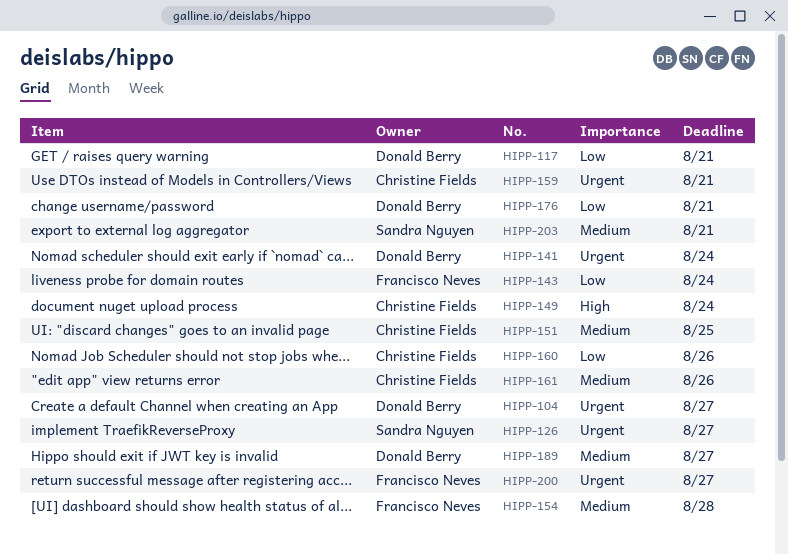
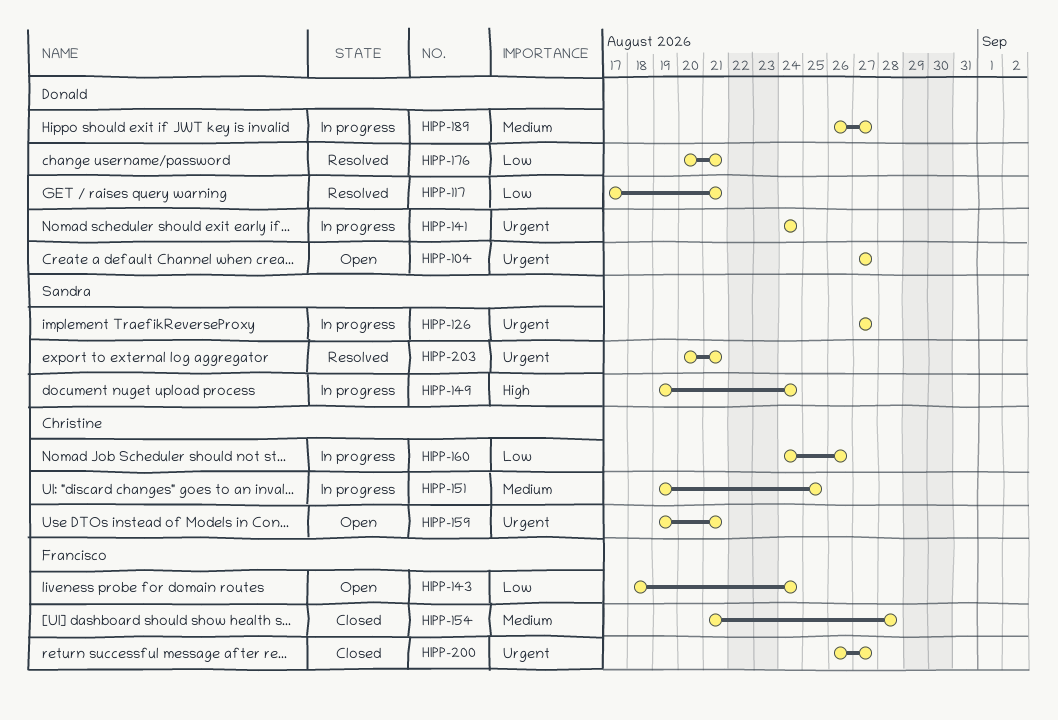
HIPP-149, owner: Christine Fields -> Sandra Nguyen
HIPP-161: present -> none
HIPP-203, priority: Medium -> Urgent

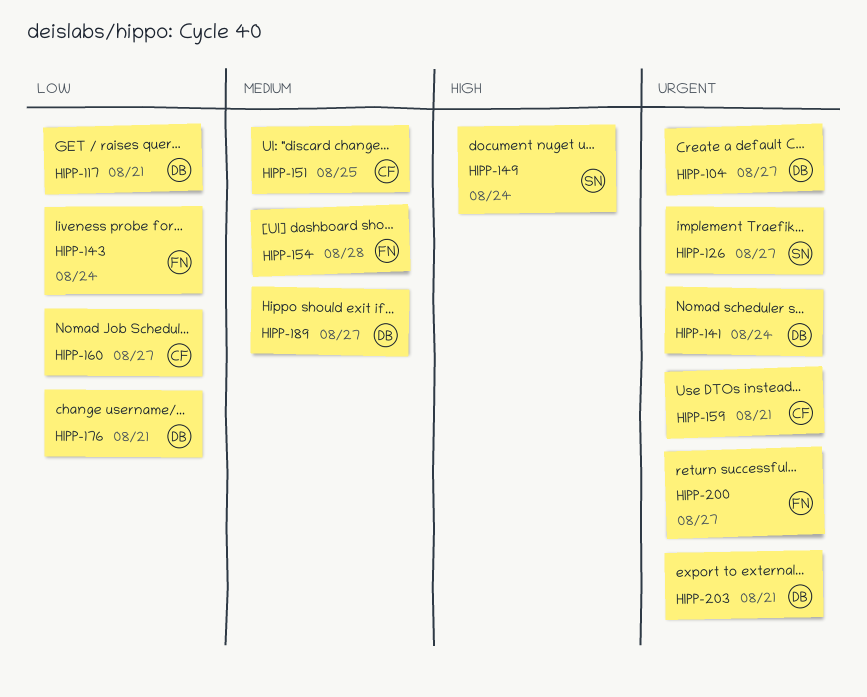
HIPP-160, due: Aug 26 -> Aug 27
HIPP-203, owner: Sandra -> Donald

